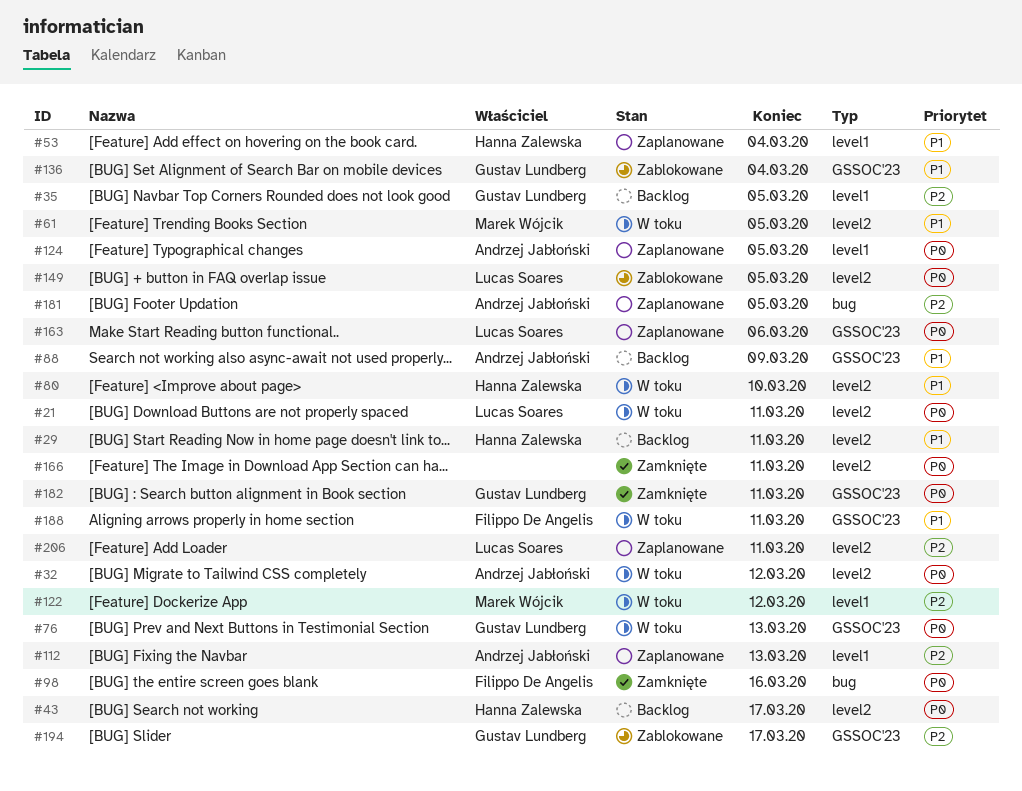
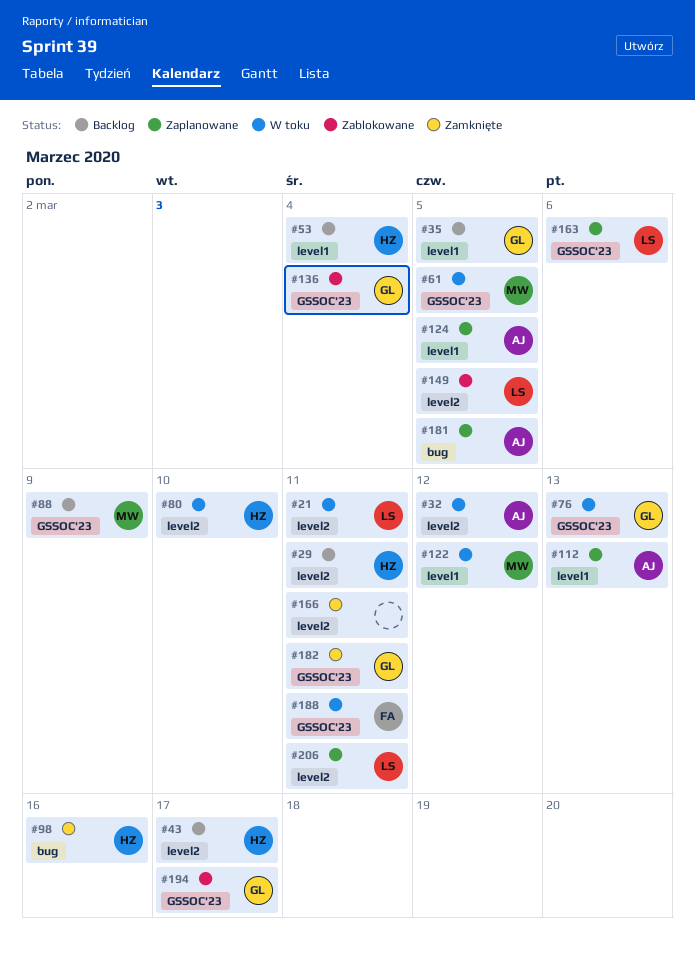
#53, status: Zaplanowane -> Backlog
#61, label: level2 -> GSSOC'23
#88, owner: Andrzej Jabłoński -> Marek Wójcik
#98, owner: Filippo De Angelis -> Hanna Zalewska

